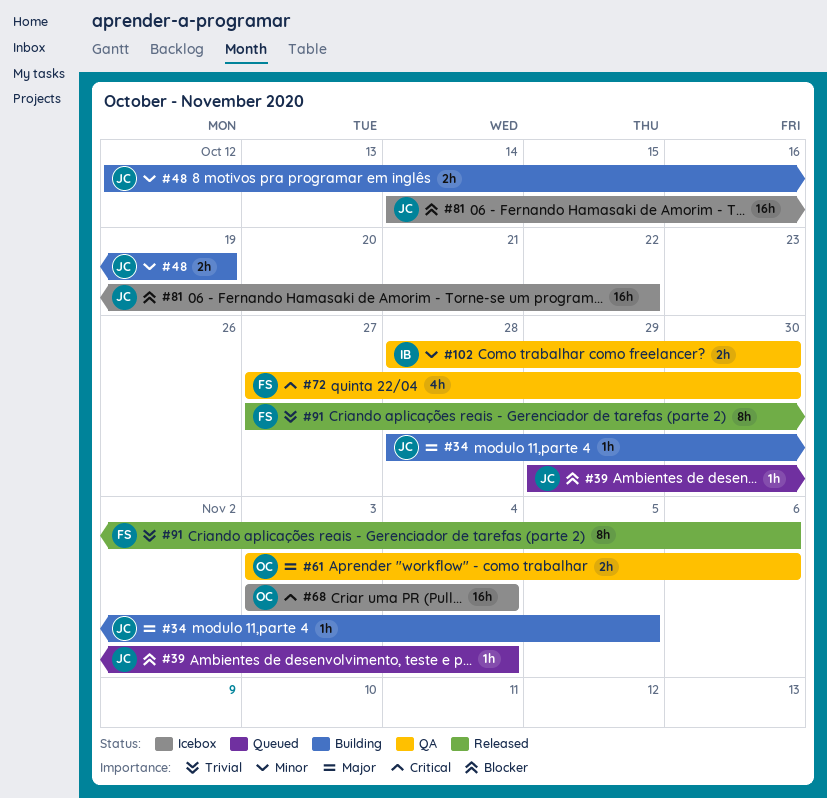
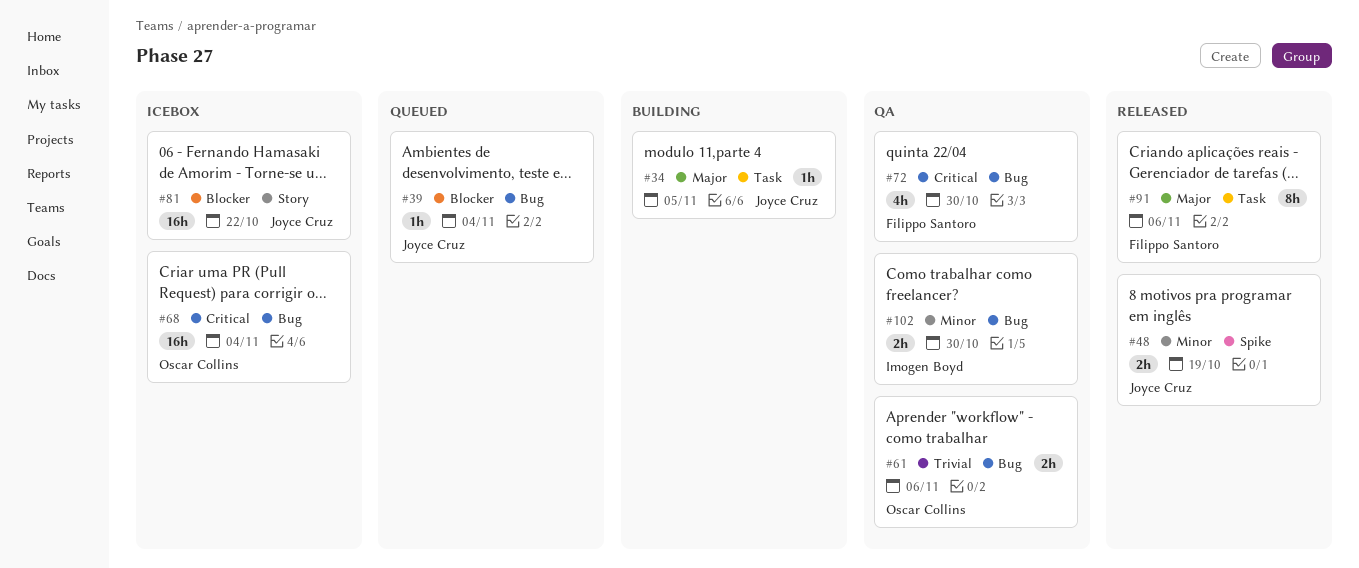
#48, status: Building -> Released
#61, priority: Major -> Trivial
#91, priority: Trivial -> Major

